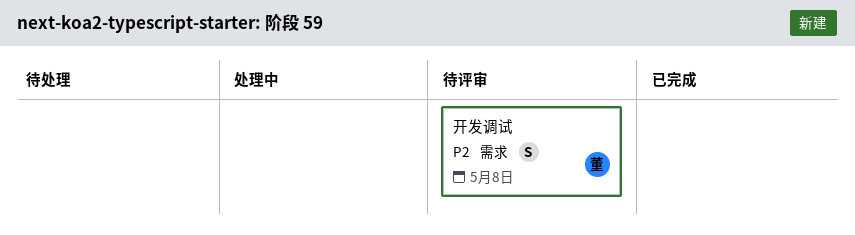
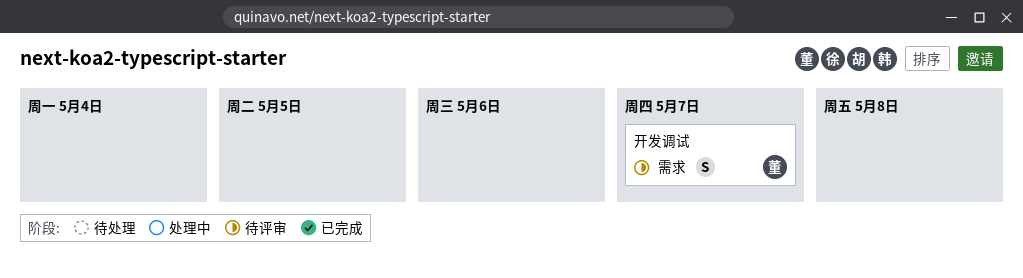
开发调试, due: May 8 -> May 7

